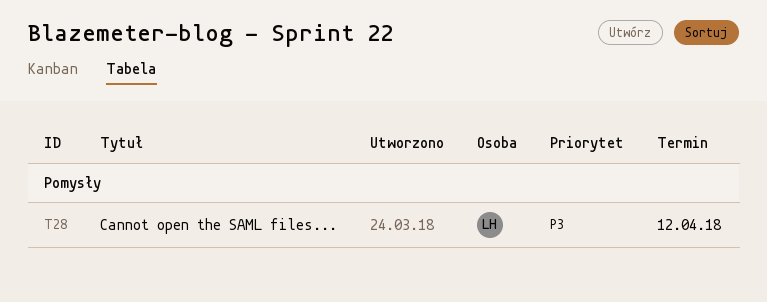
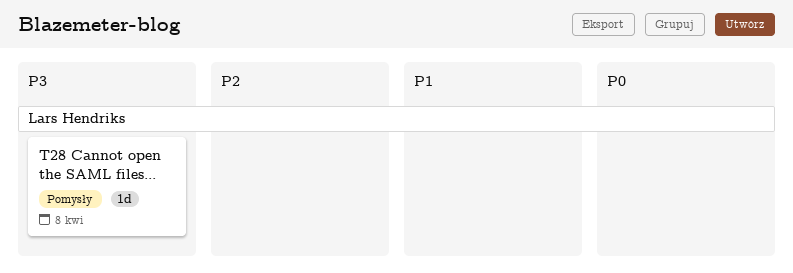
T28, due: Apr 12 -> Apr 8

